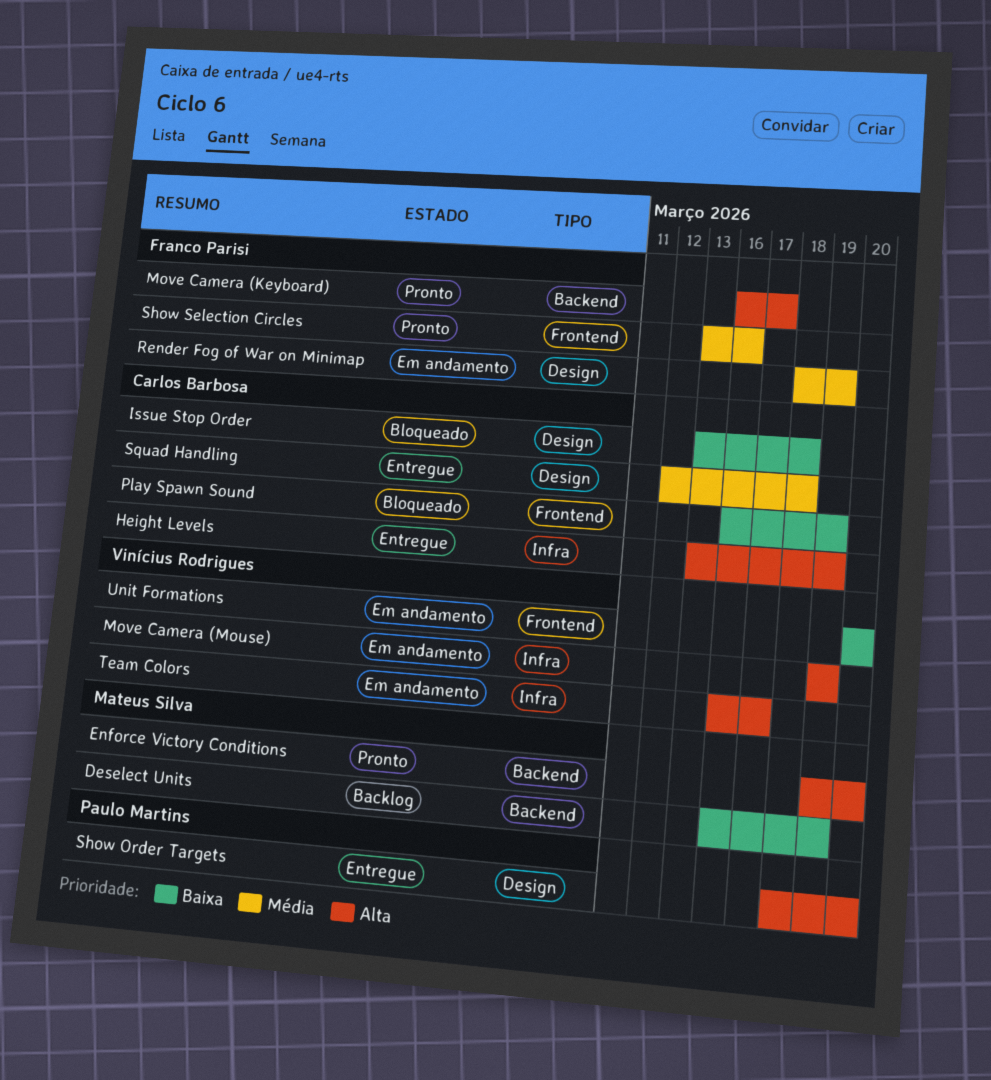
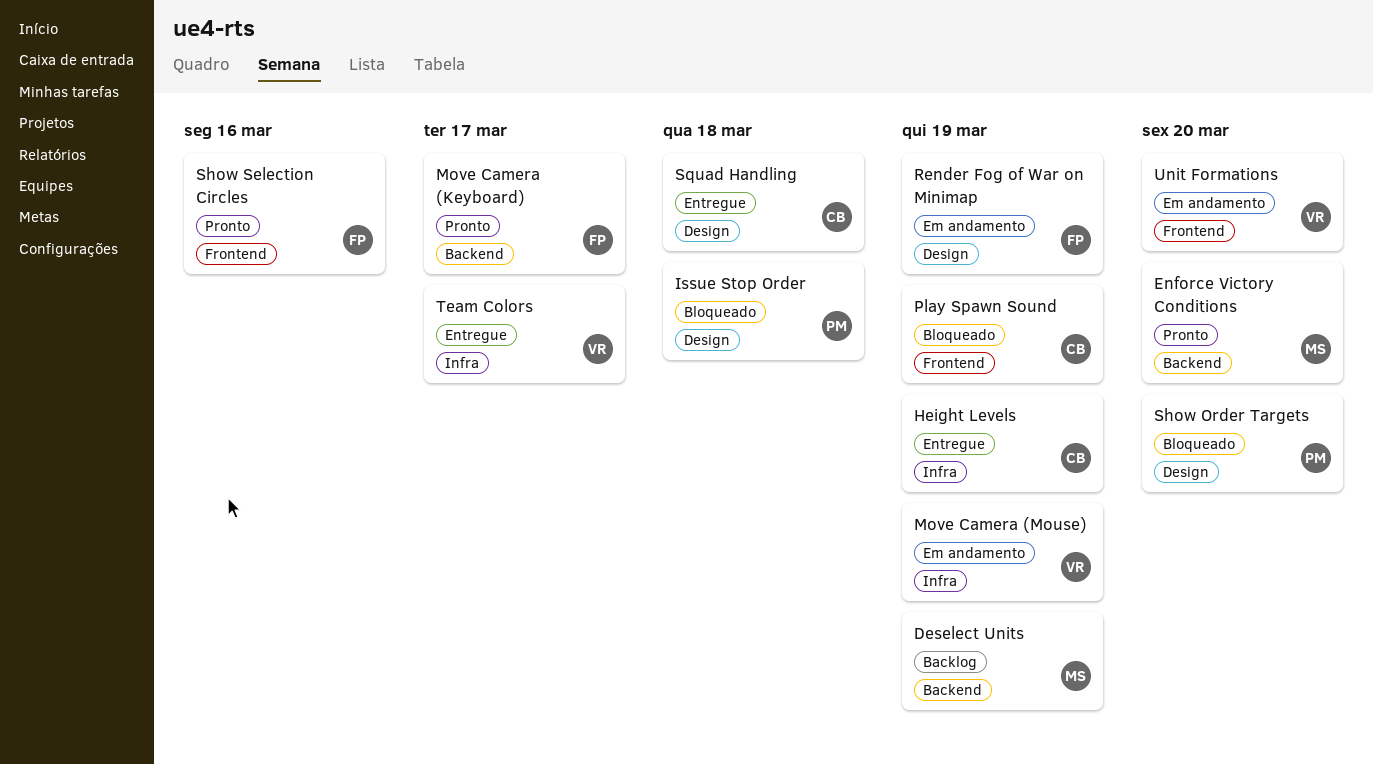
Issue Stop Order, owner: Carlos Barbosa -> Paulo Martins
Show Order Targets, status: Entregue -> Bloqueado
Team Colors, status: Em andamento -> Entregue

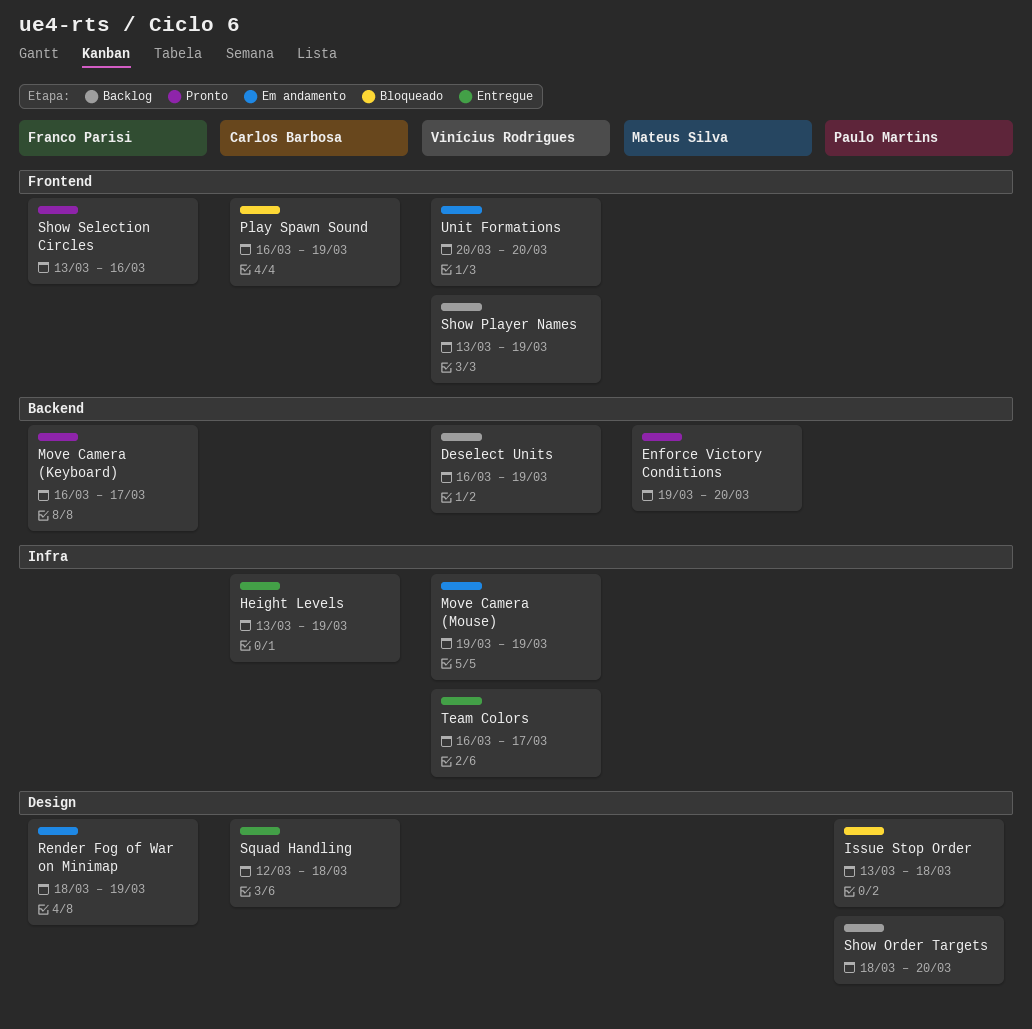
Deselect Units, owner: Mateus Silva -> Vinícius Rodrigues
Show Order Targets, status: Bloqueado -> Backlog
Show Player Names: none -> present

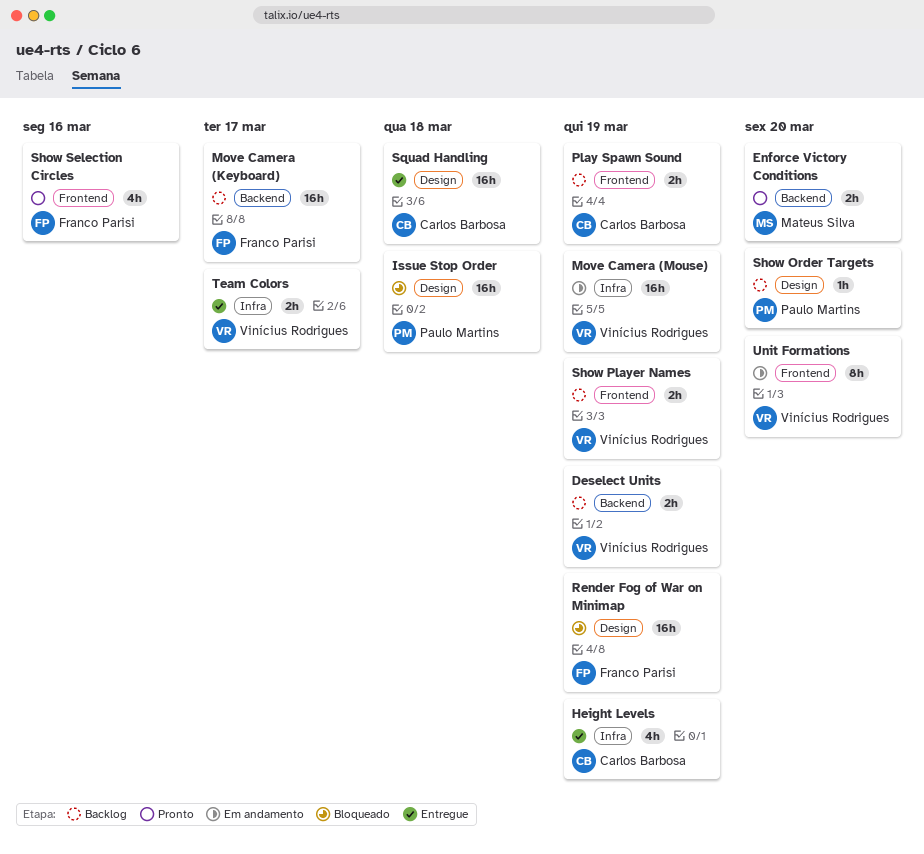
Move Camera (Keyboard), status: Pronto -> Backlog
Play Spawn Sound, status: Bloqueado -> Backlog
Render Fog of War on Minimap, status: Em andamento -> Bloqueado

